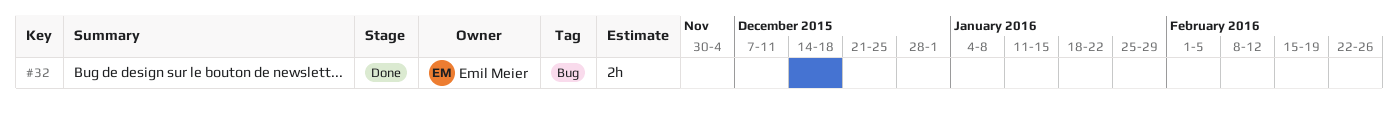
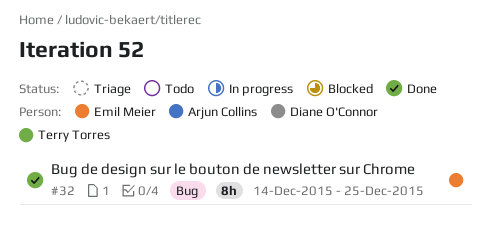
#32, estimate: 2h -> 8h
#32, due: Dec 18 -> Dec 25

